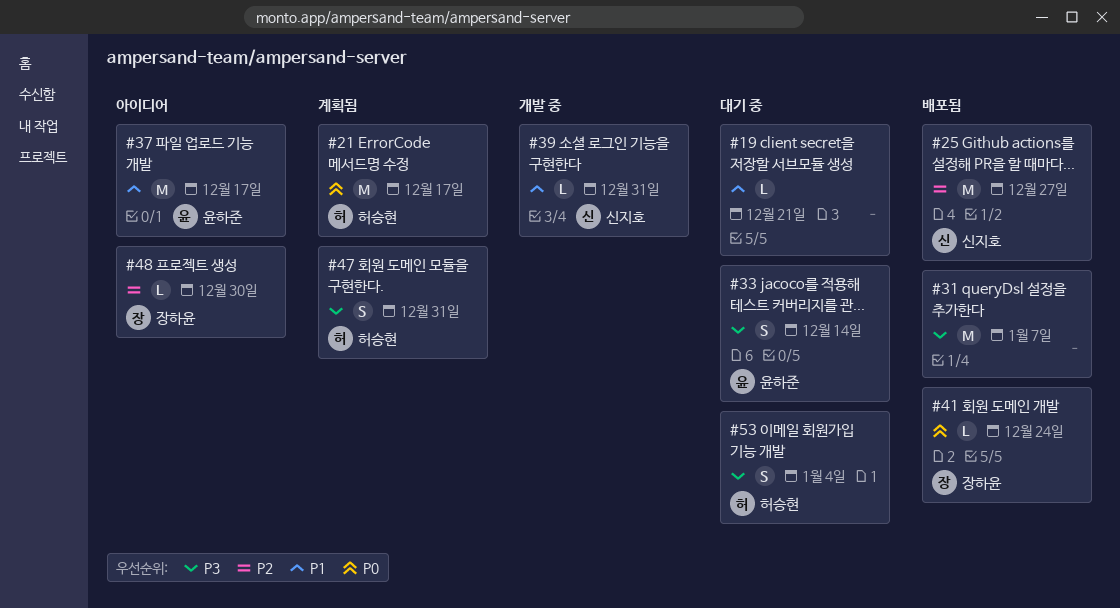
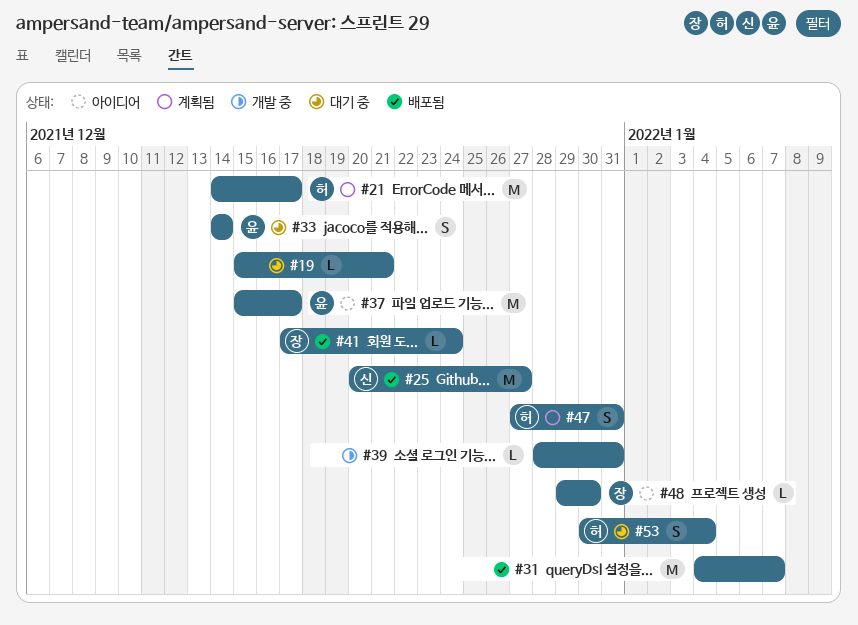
#39, owner: 신지호 -> none

